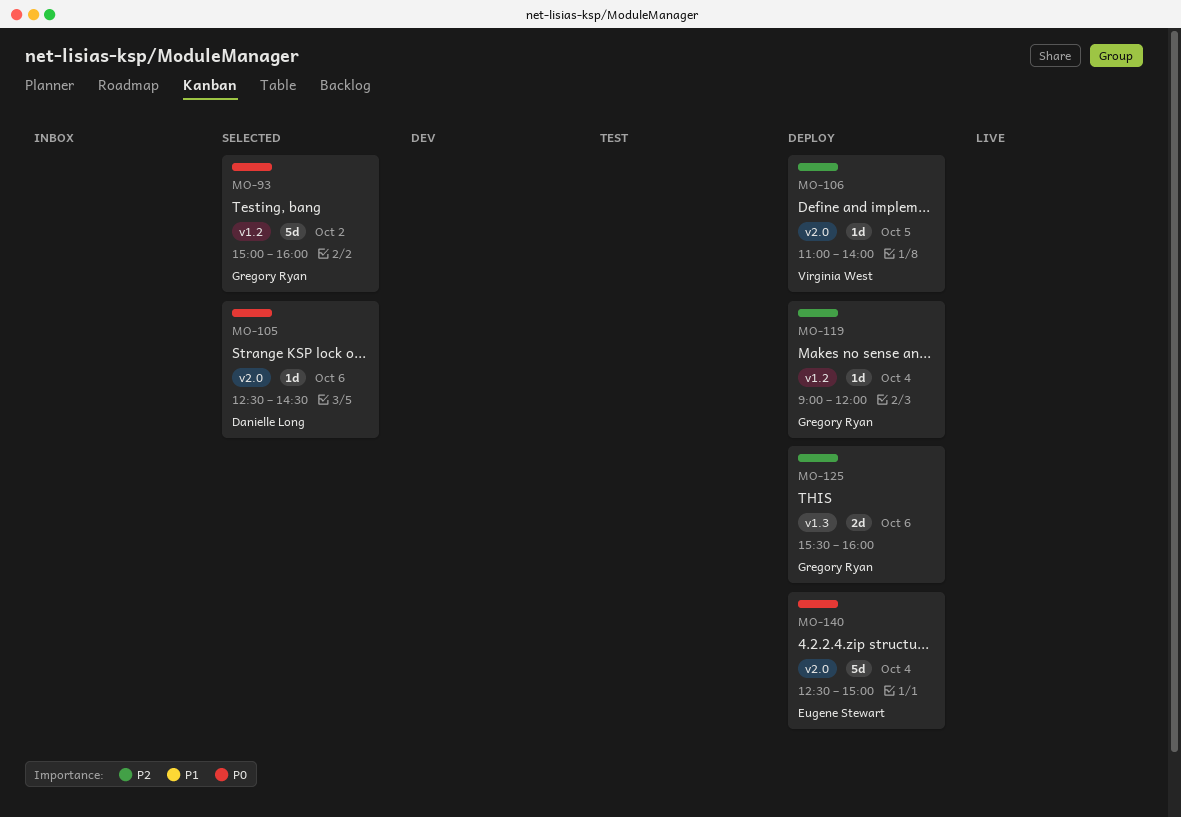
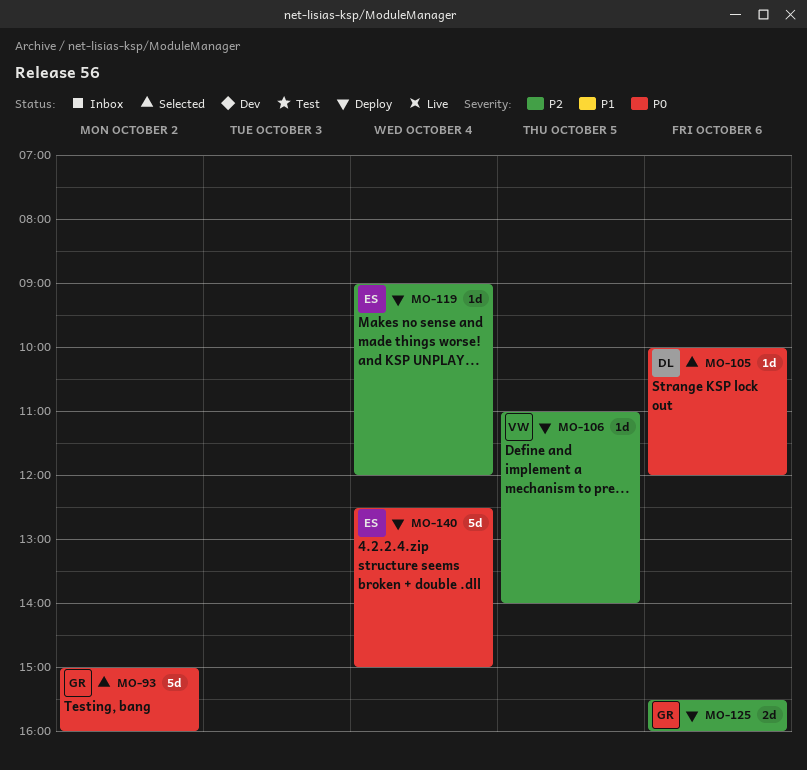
MO-105, begins: 12:30 -> 10:00
MO-105, ends: 14:30 -> 12:00
MO-119, owner: Gregory Ryan -> Eugene Stewart

